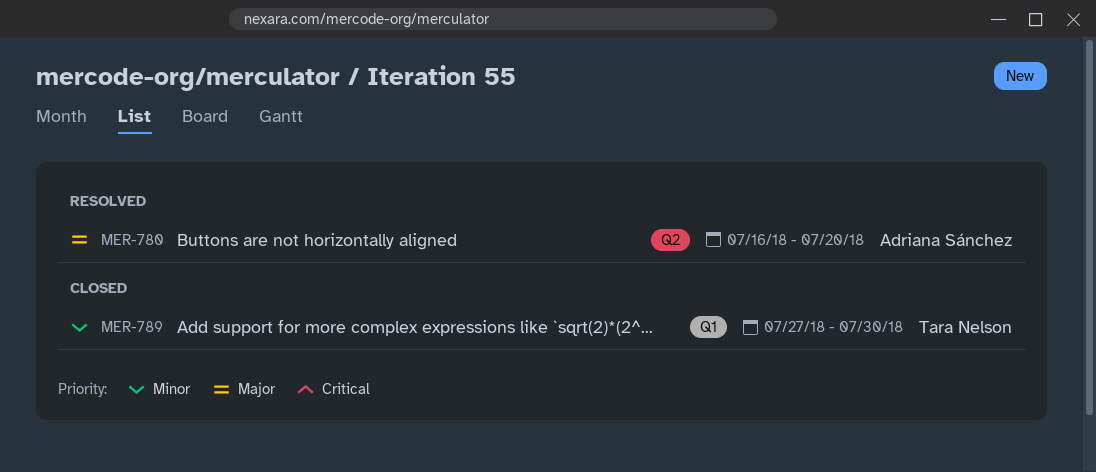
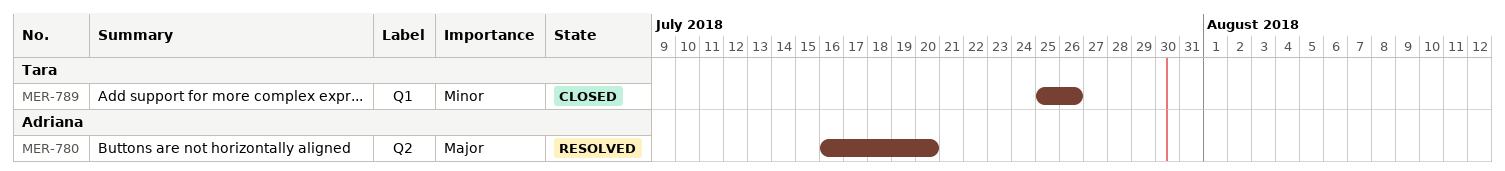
MER-789, start: Jul 27 -> Jul 25
MER-789, due: Jul 30 -> Jul 26

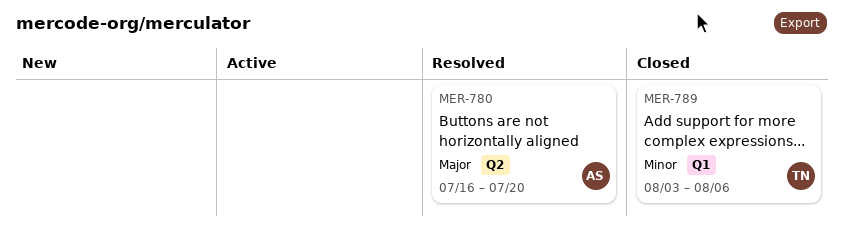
MER-789, start: Jul 25 -> Aug 3
MER-789, due: Jul 26 -> Aug 6

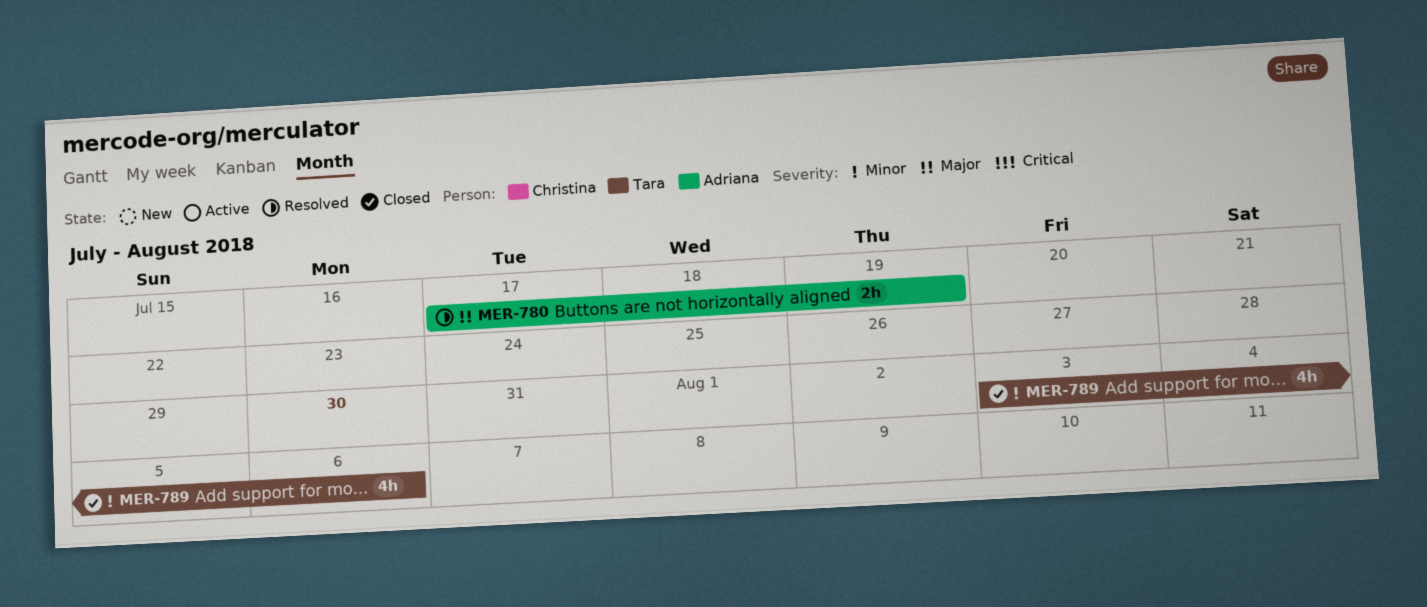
MER-780, start: Jul 16 -> Jul 17
MER-780, due: Jul 20 -> Jul 19

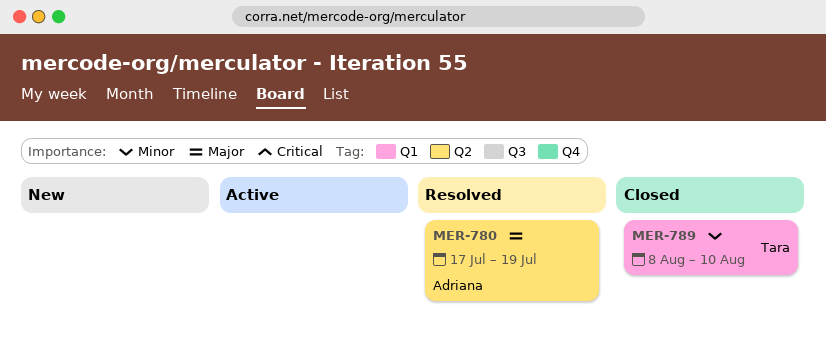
MER-789, start: Aug 3 -> Aug 8
MER-789, due: Aug 6 -> Aug 10

